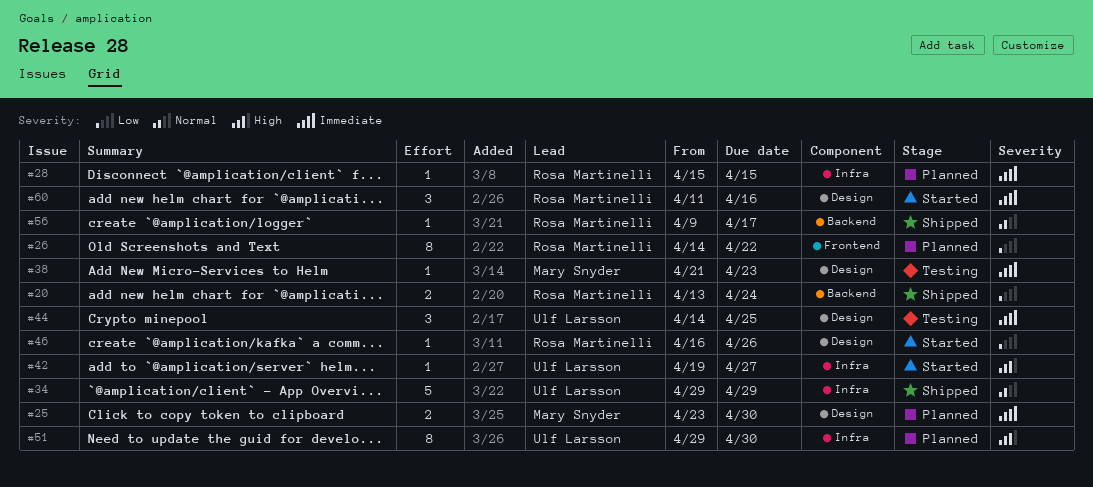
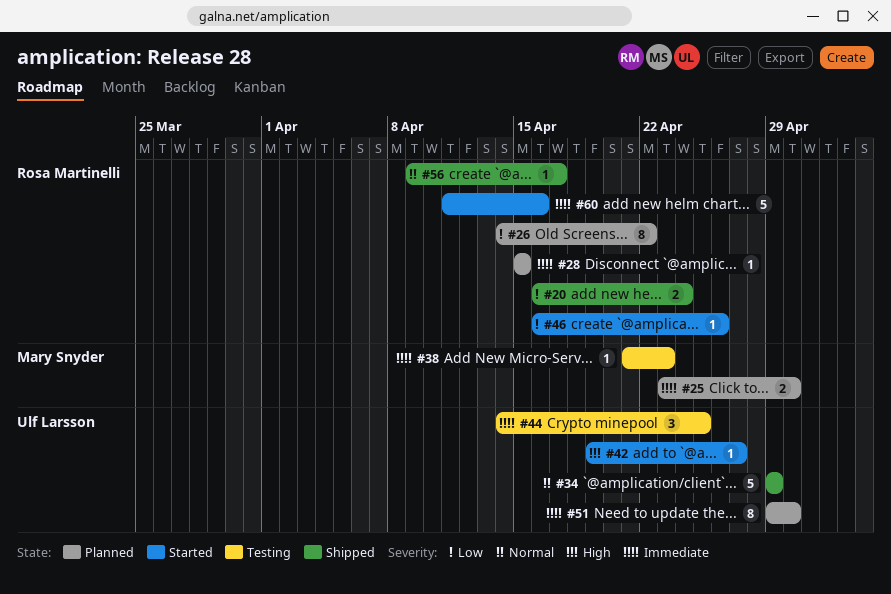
#20, start: Apr 13 -> Apr 16
#51, priority: High -> Immediate
#60, estimate: 3 -> 5

